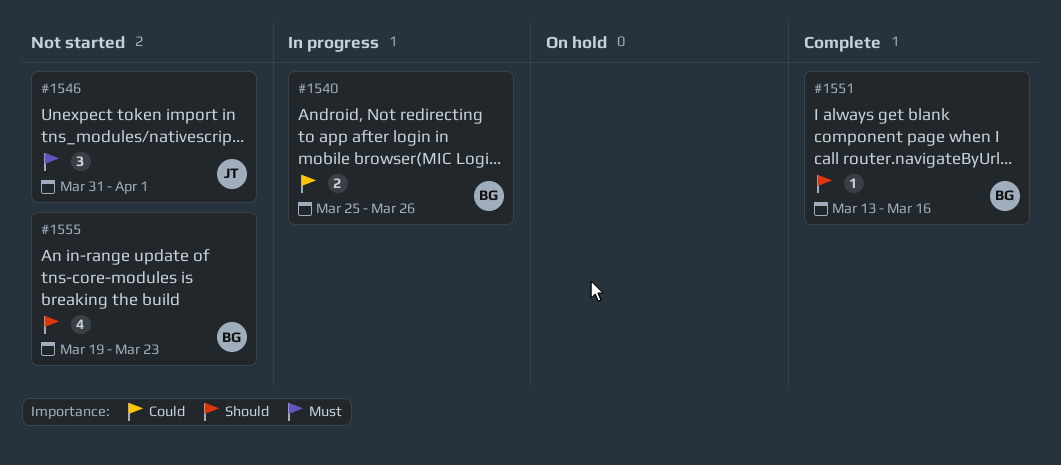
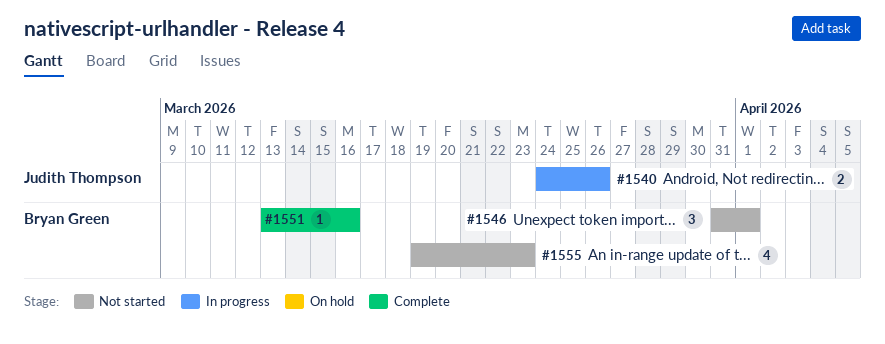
#1540, owner: Bryan Green -> Judith Thompson
#1540, start: Mar 25 -> Mar 24
#1546, owner: Judith Thompson -> Bryan Green

